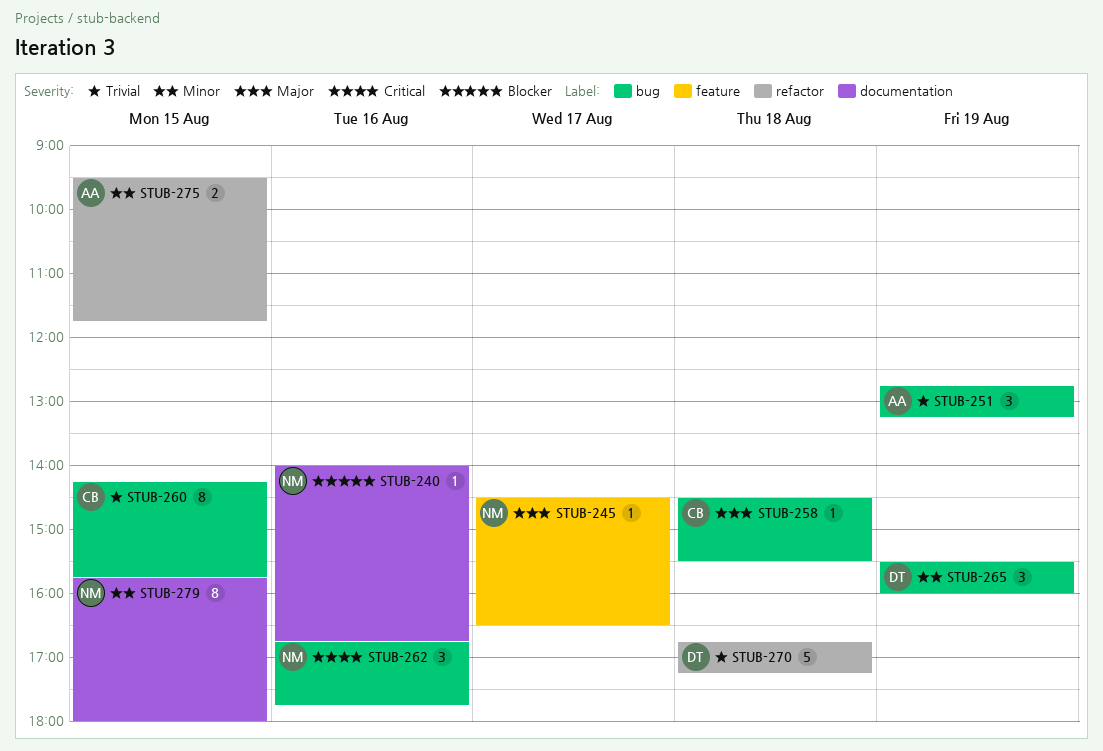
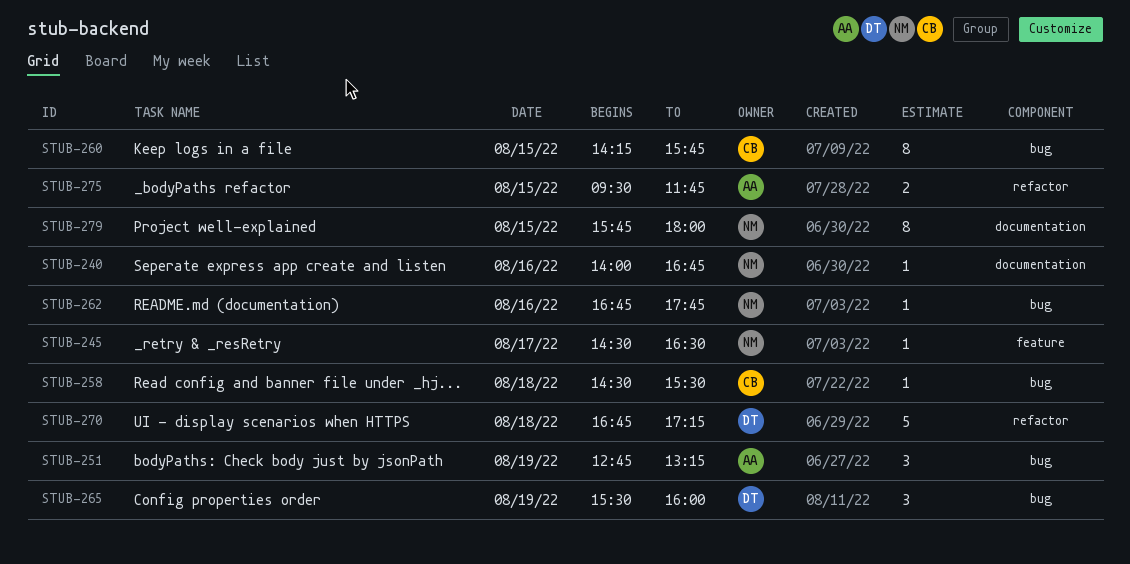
STUB-262, estimate: 3 -> 1

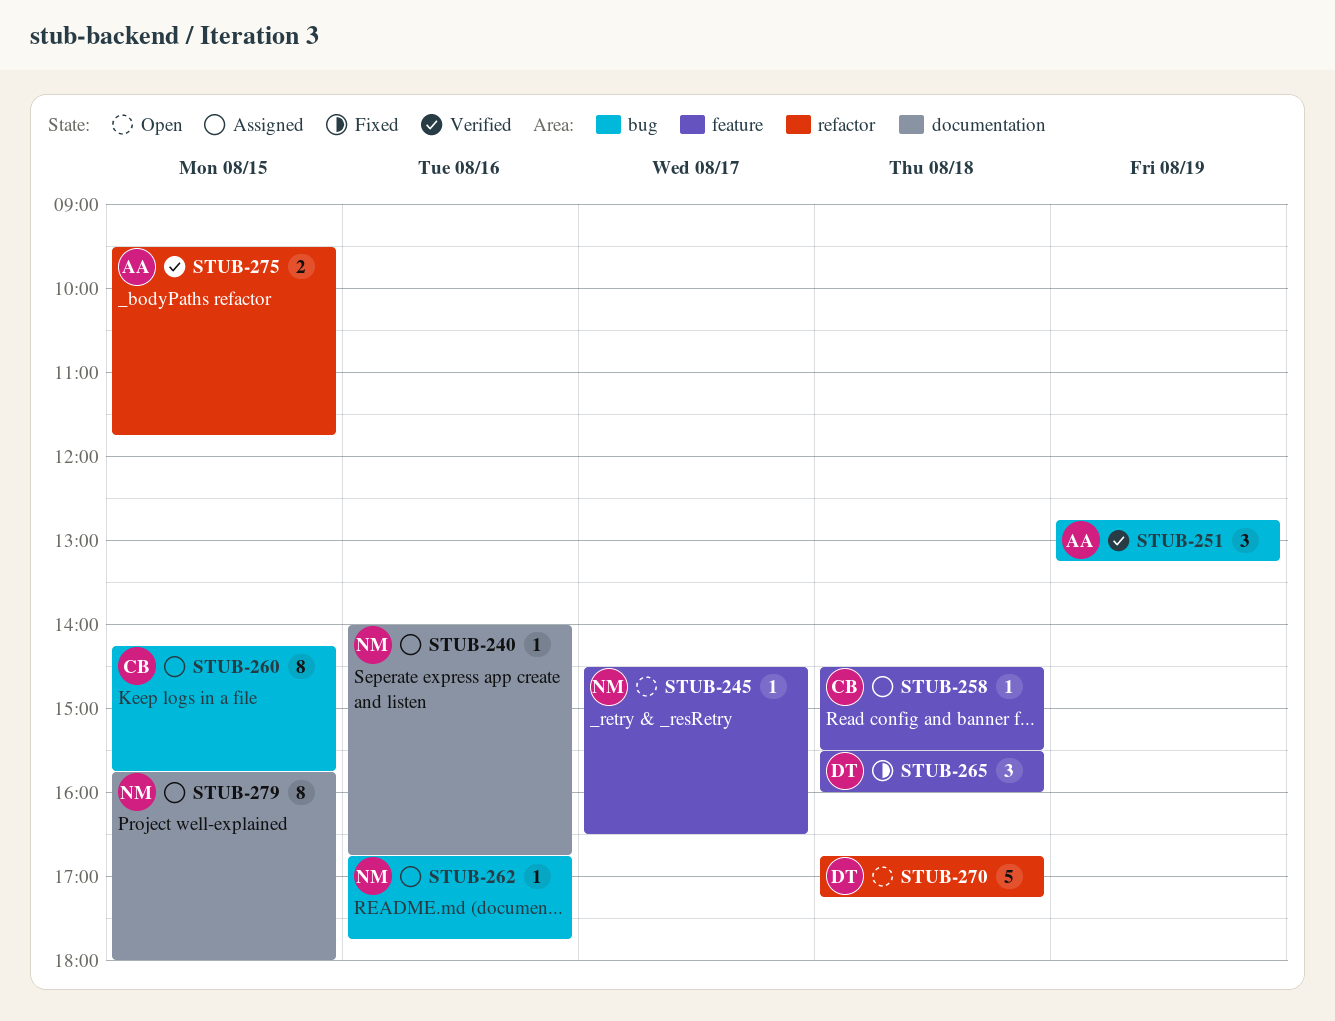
STUB-258, label: bug -> feature
STUB-265, label: bug -> feature
STUB-265, day: Aug 19 -> Aug 18

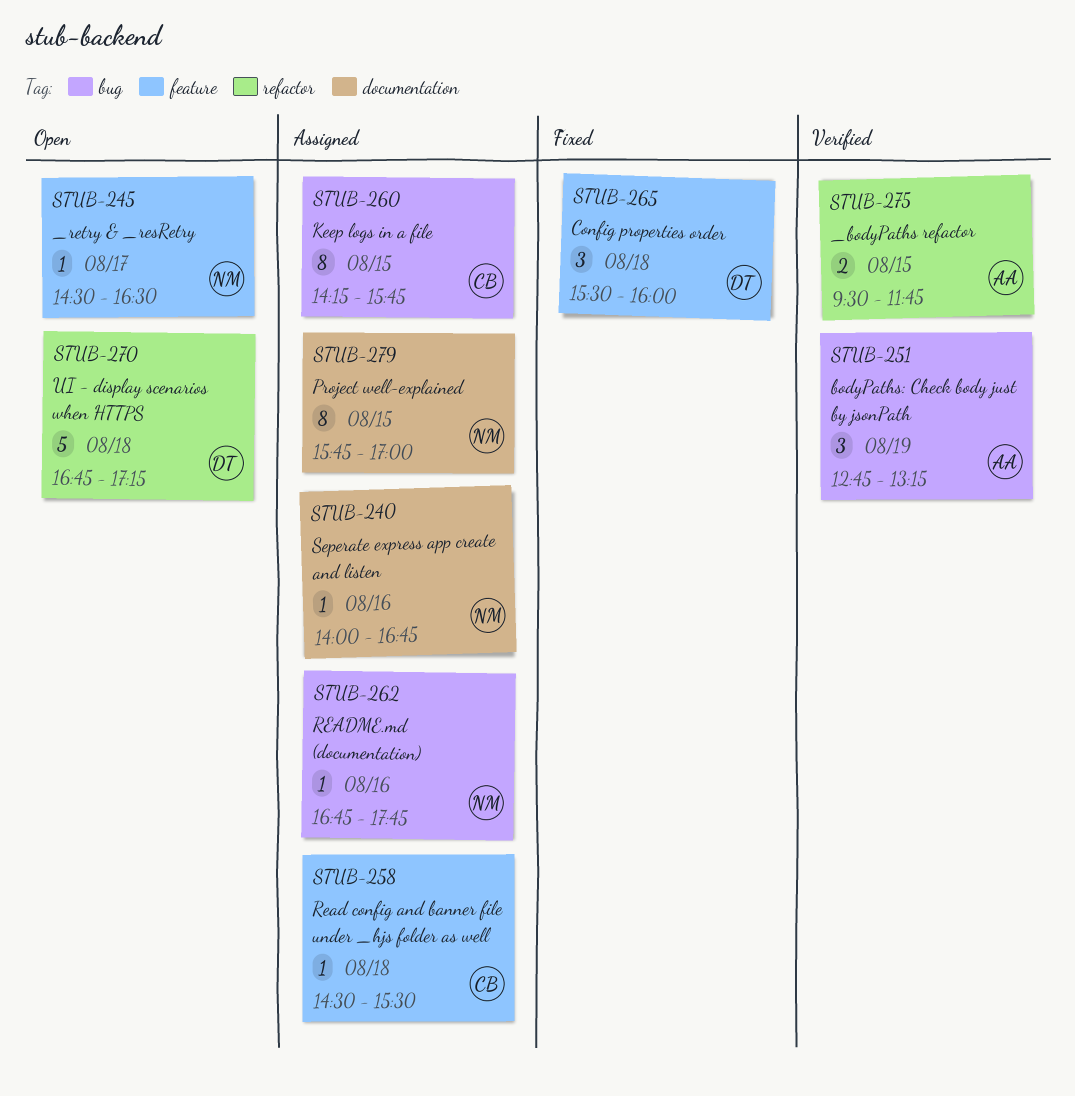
STUB-279, ends: 18:00 -> 17:00

